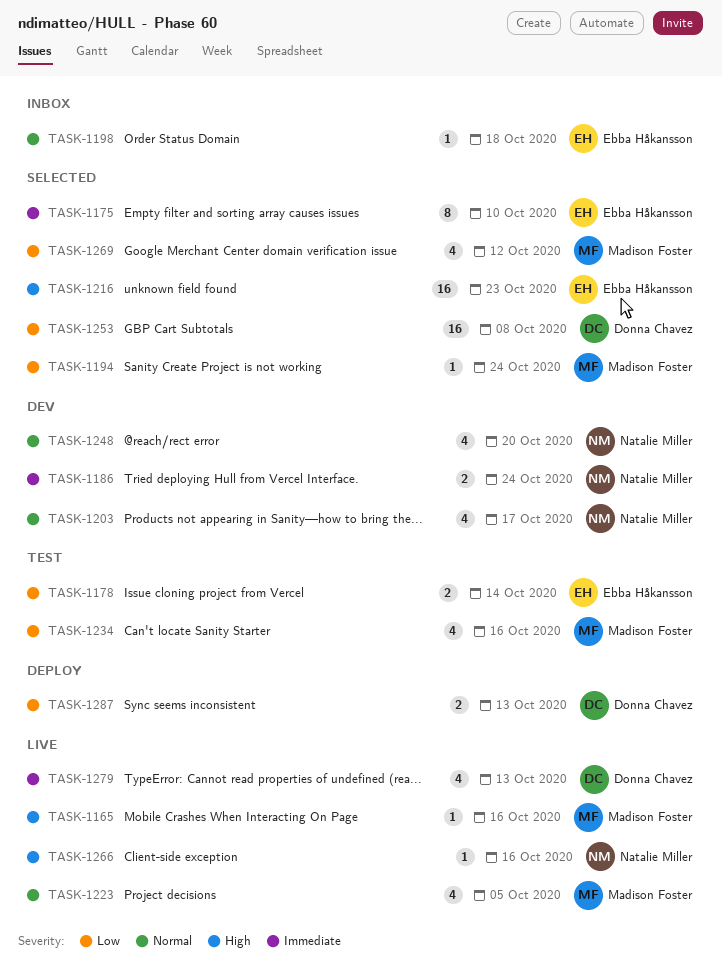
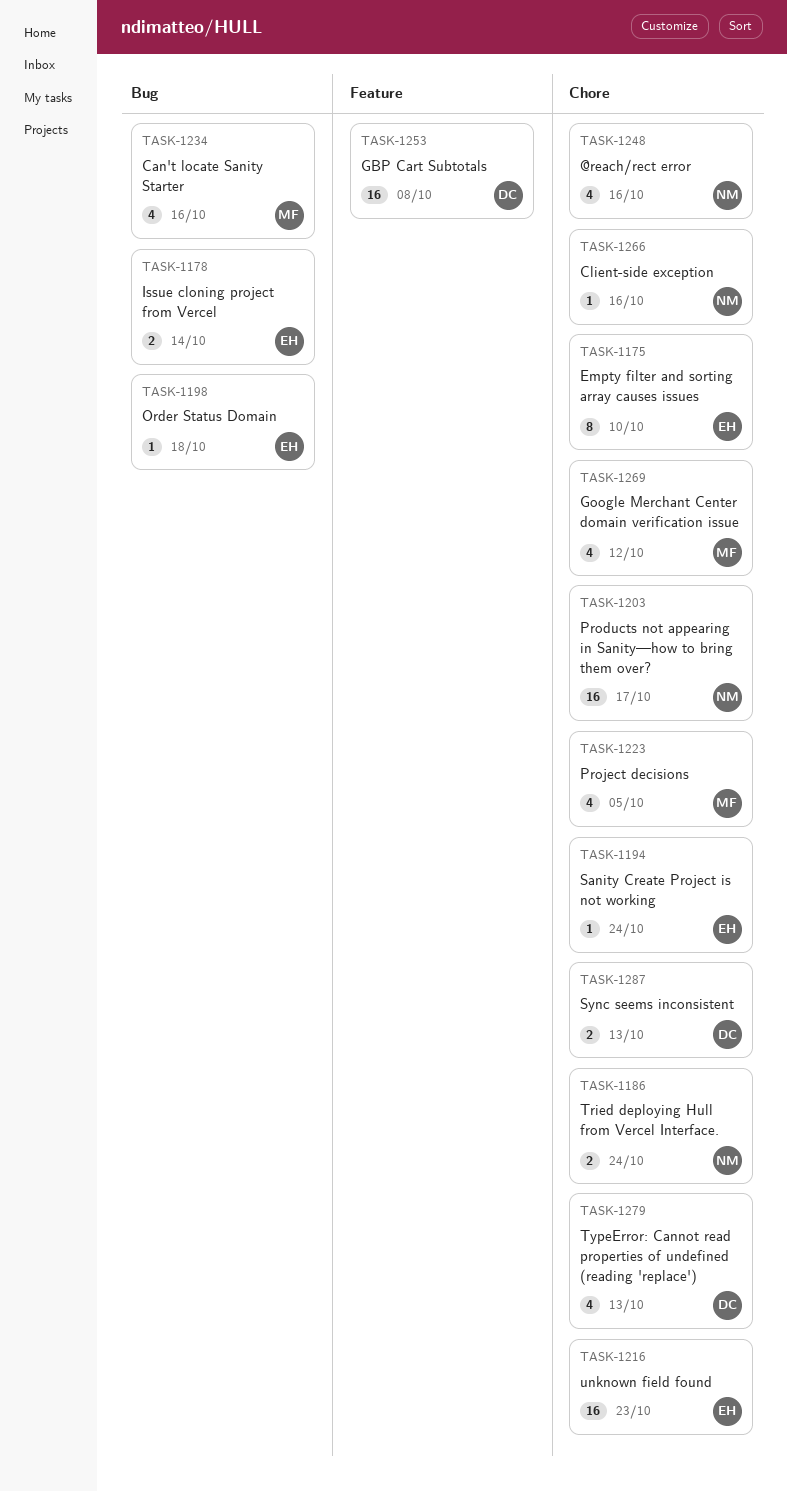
TASK-1165: present -> none
TASK-1194, owner: Madison Foster -> Ebba Håkansson
TASK-1203, estimate: 4 -> 16
TASK-1248, due: Oct 20 -> Oct 16

